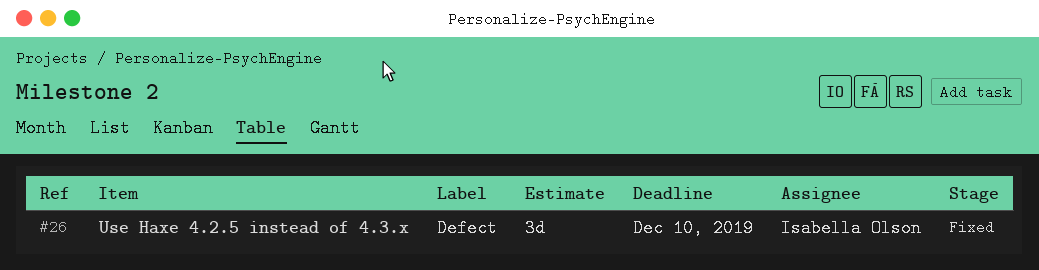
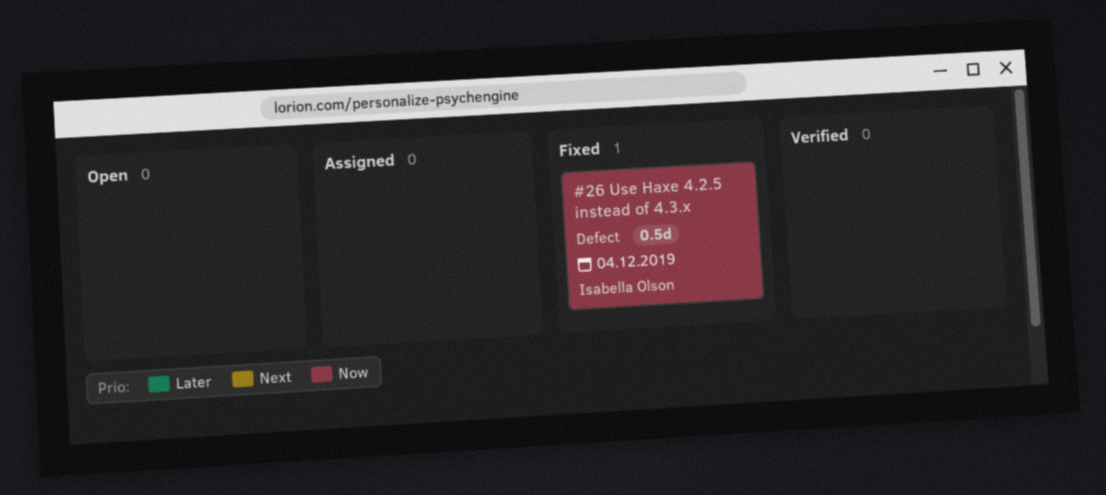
#26, estimate: 3d -> 0.5d
#26, due: Dec 10 -> Dec 4

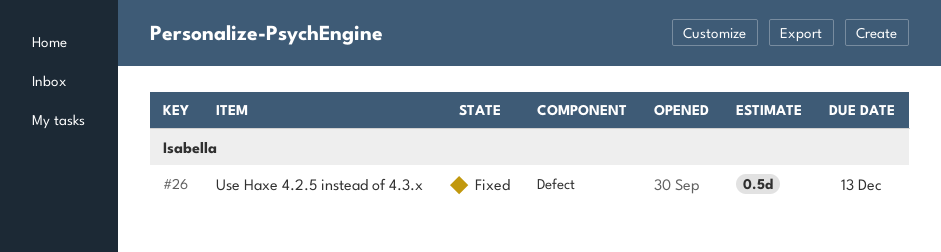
#26, due: Dec 4 -> Dec 13

